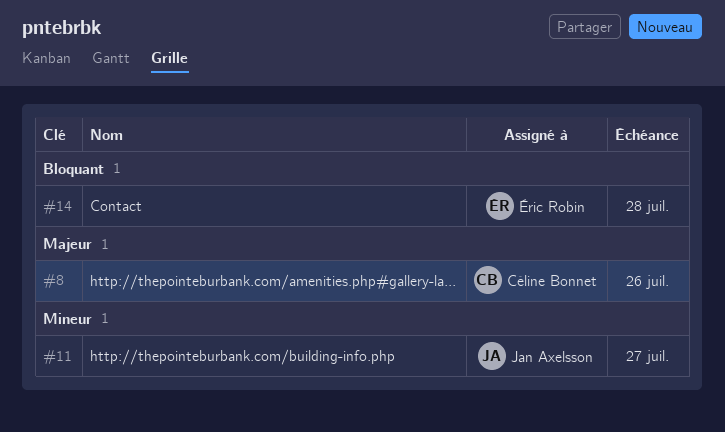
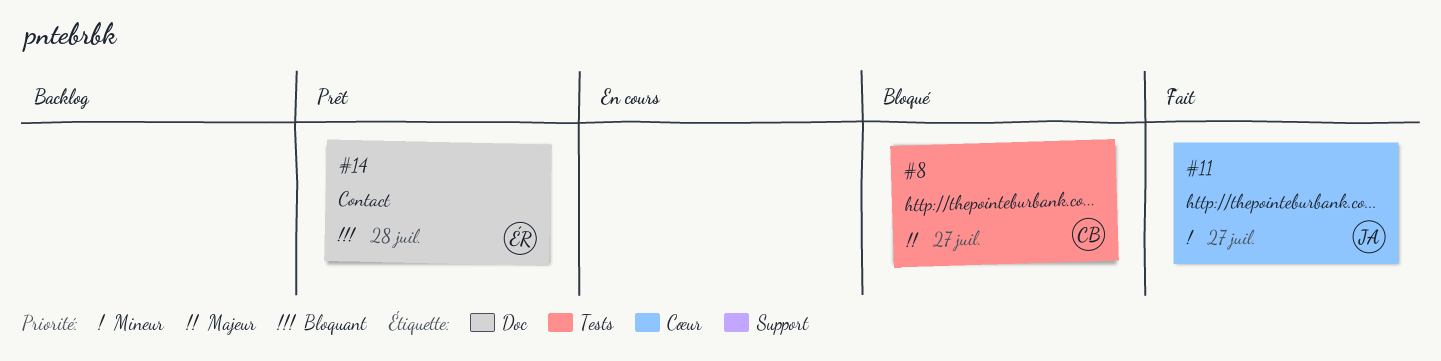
#8, due: Jul 26 -> Jul 27

